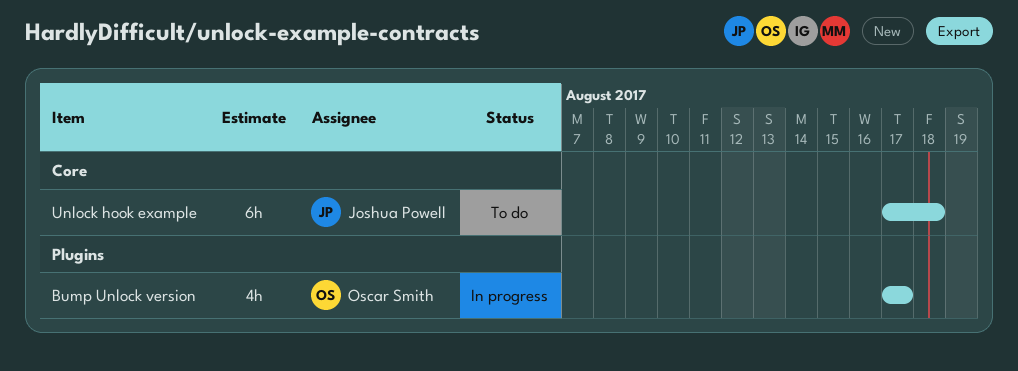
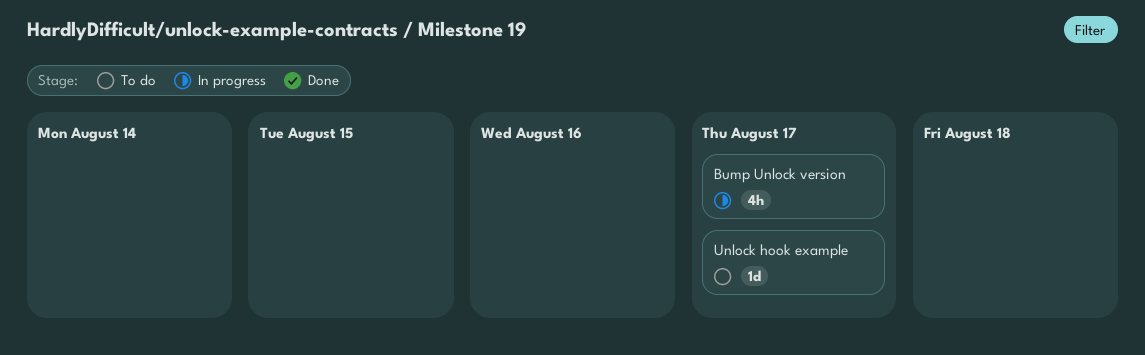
Unlock hook example, estimate: 6h -> 1d
Unlock hook example, due: Aug 18 -> Aug 17

